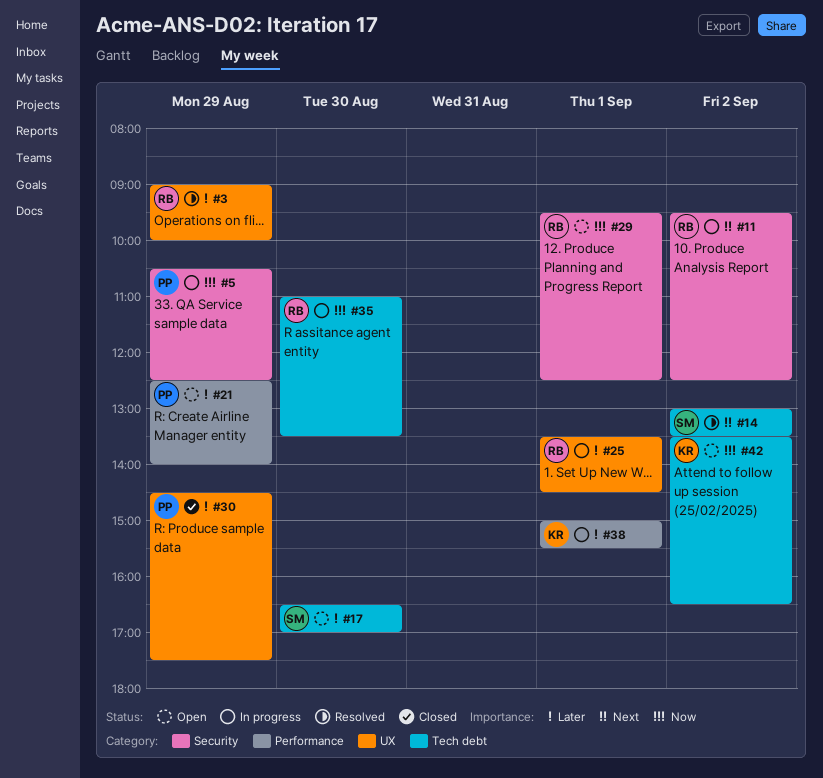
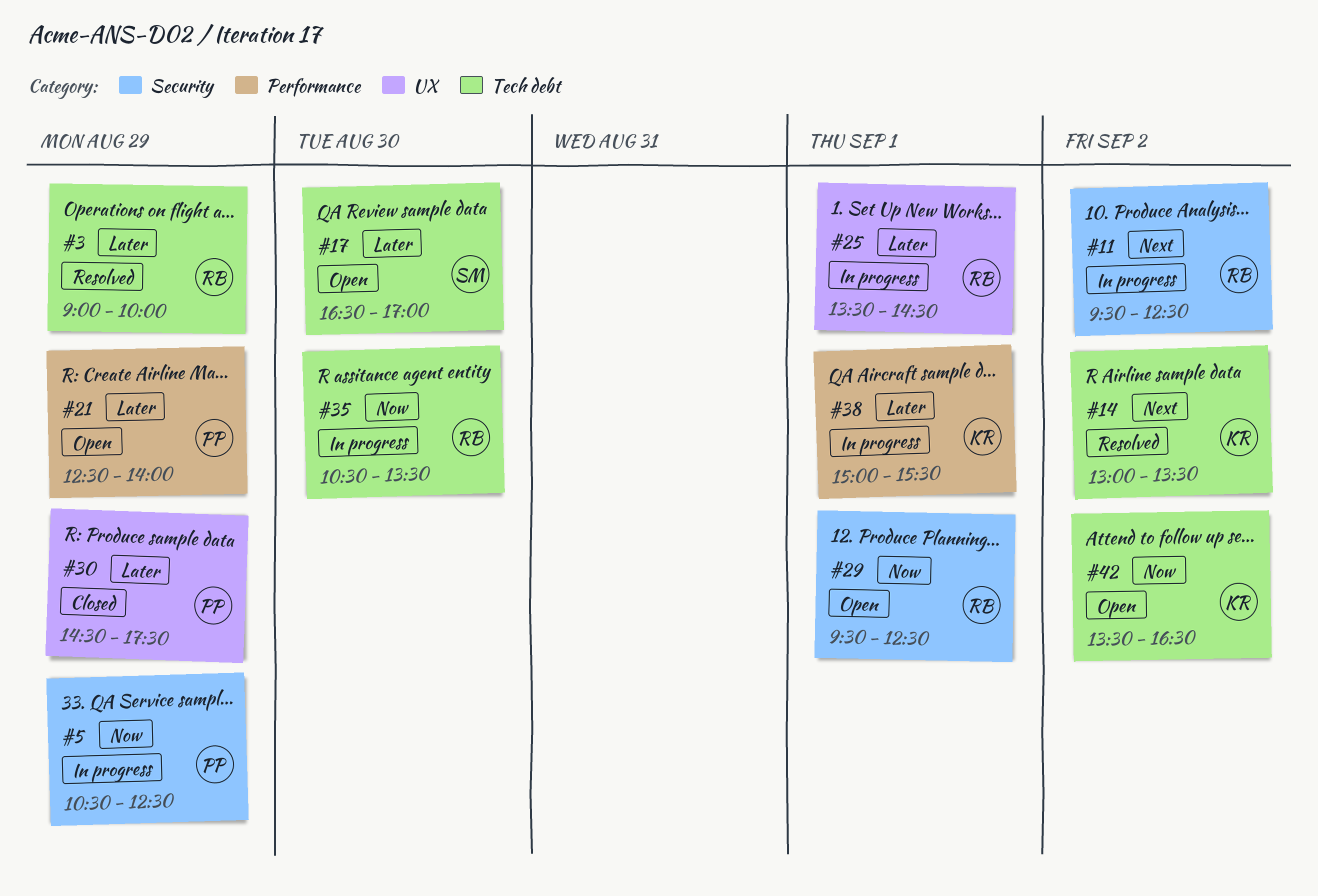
#3, label: UX -> Tech debt
#14, owner: SM -> KR
#35, begins: 11:00 -> 10:30

